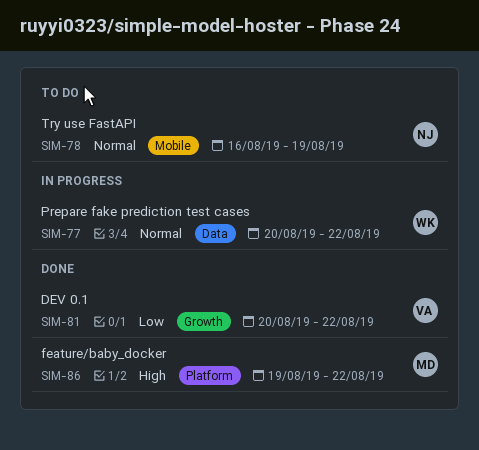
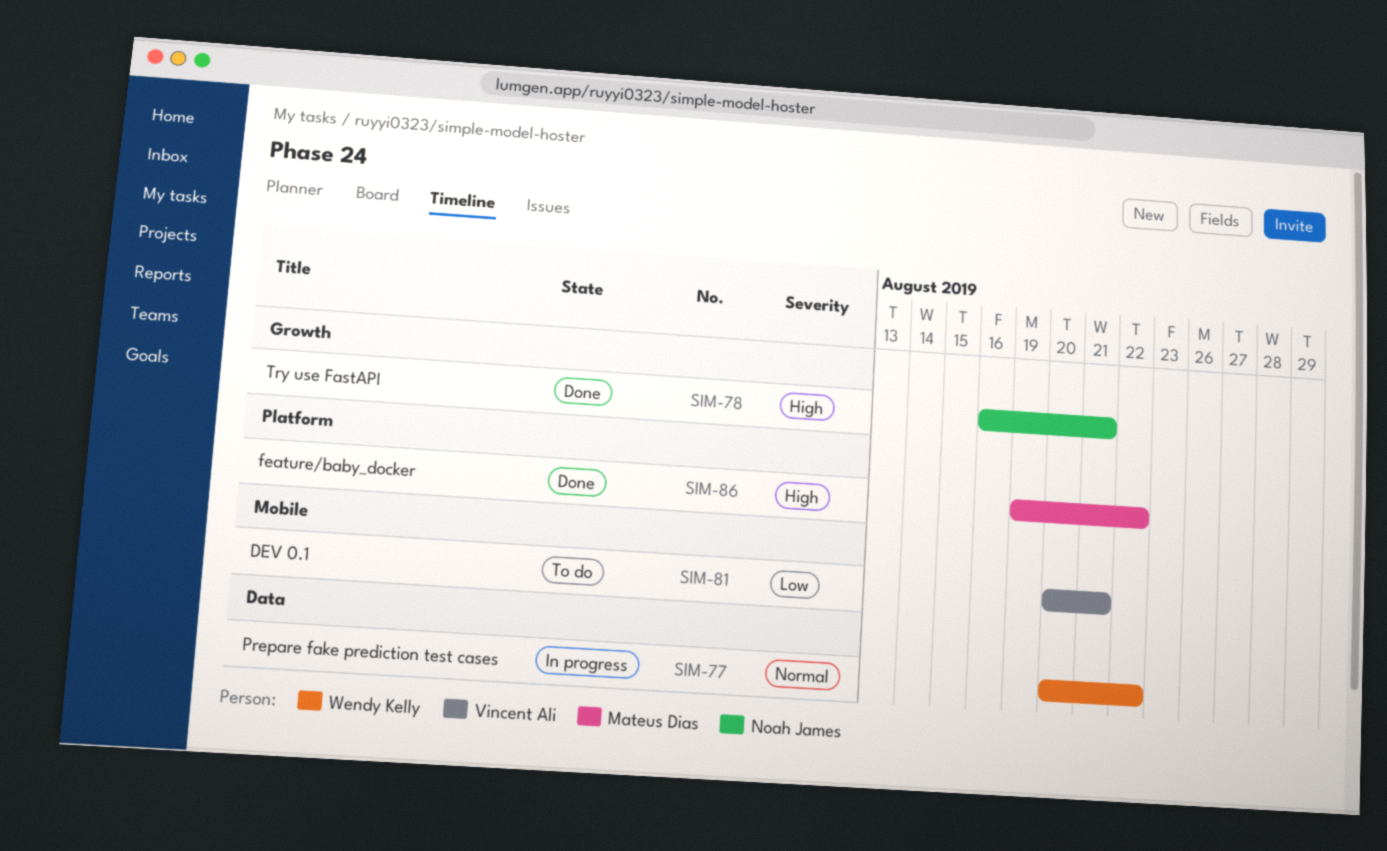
SIM-78, status: To do -> Done
SIM-78, priority: Normal -> High
SIM-78, label: Mobile -> Growth
SIM-78, due: Aug 19 -> Aug 21
SIM-81, status: Done -> To do
SIM-81, label: Growth -> Mobile
SIM-81, due: Aug 22 -> Aug 21

